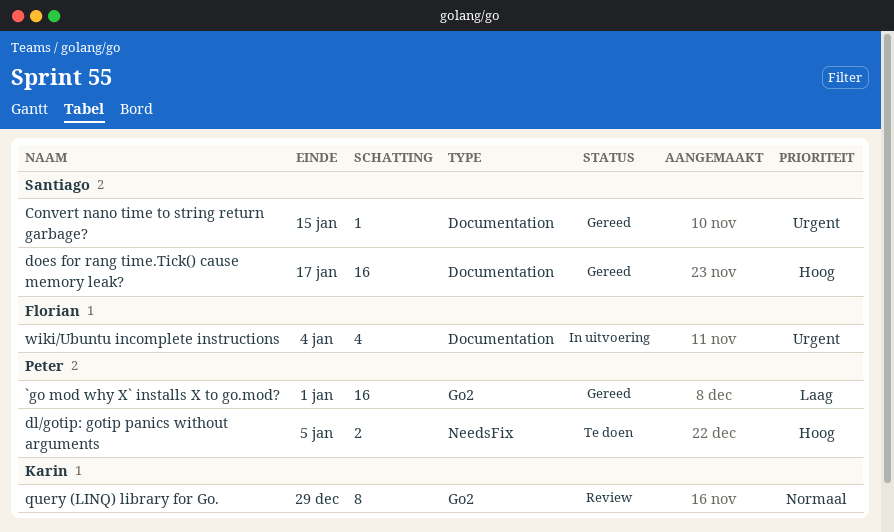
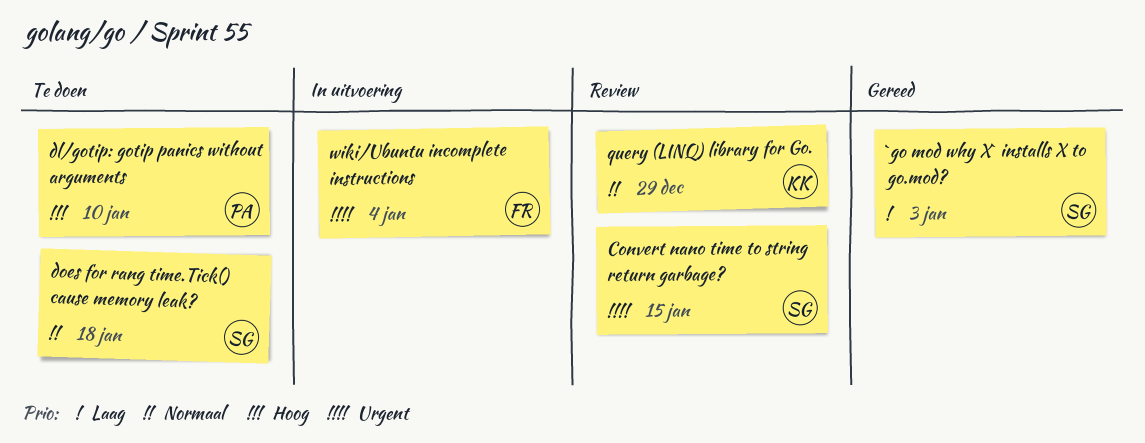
`go mod why X` installs X to go.mod?, owner: Peter -> Santiago
`go mod why X` installs X to go.mod?, due: Jan 1 -> Jan 3
Convert nano time to string return garbage?, status: Gereed -> Review
dl/gotip: gotip panics without arguments, due: Jan 5 -> Jan 10
does for rang time.Tick() cause memory leak?, status: Gereed -> Te doen
does for rang time.Tick() cause memory leak?, priority: Hoog -> Normaal
does for rang time.Tick() cause memory leak?, due: Jan 17 -> Jan 18

